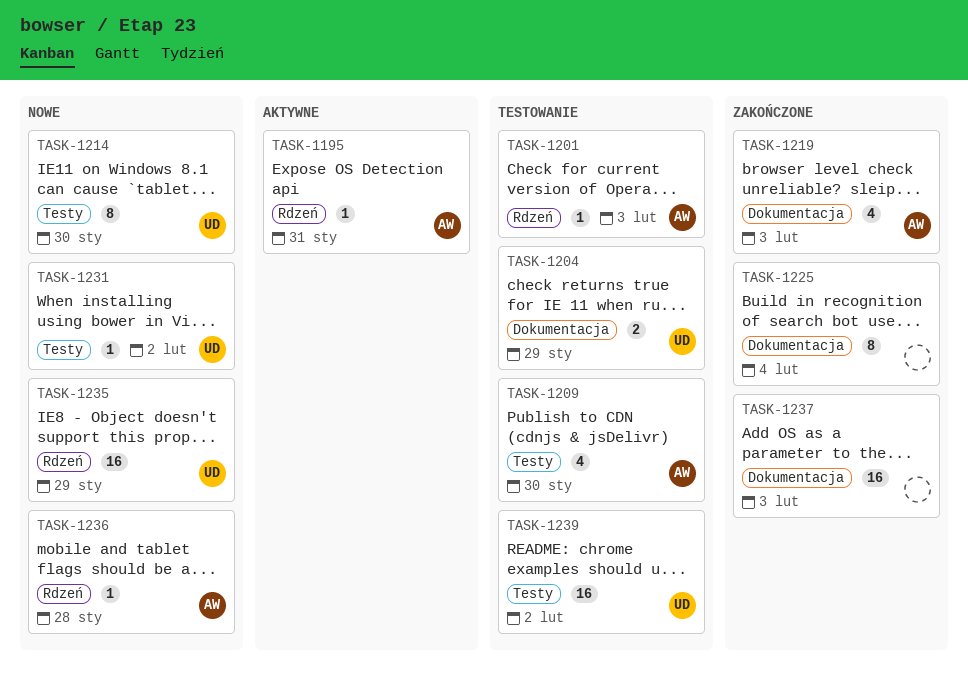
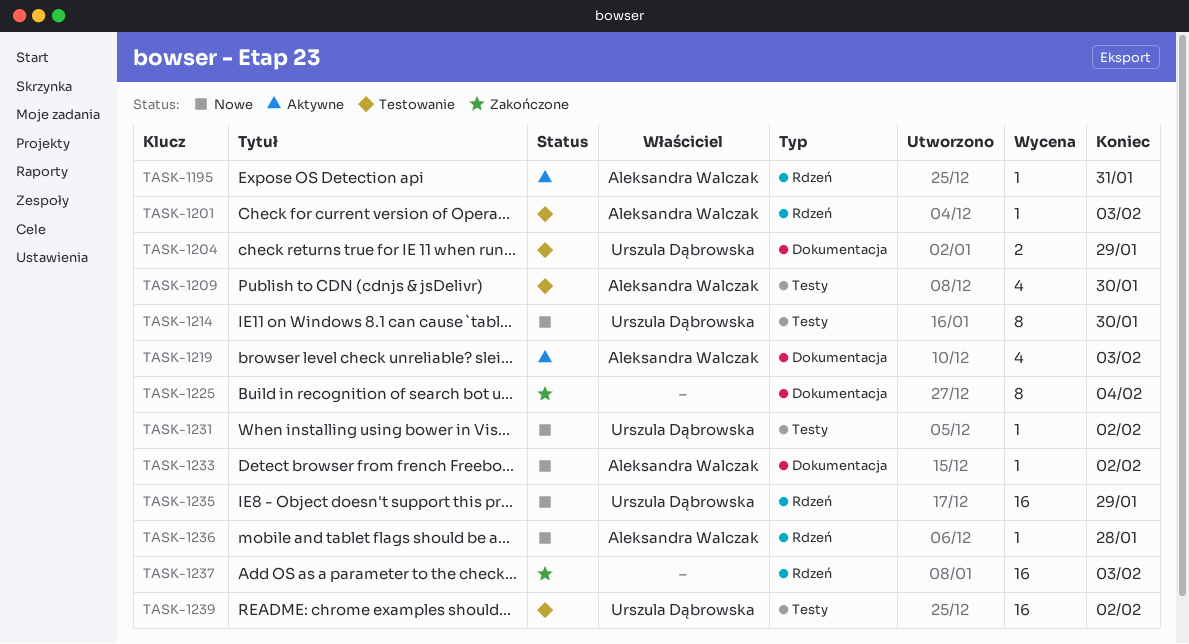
TASK-1219, status: Zakończone -> Aktywne
TASK-1233: none -> present
TASK-1237, label: Dokumentacja -> Rdzeń

